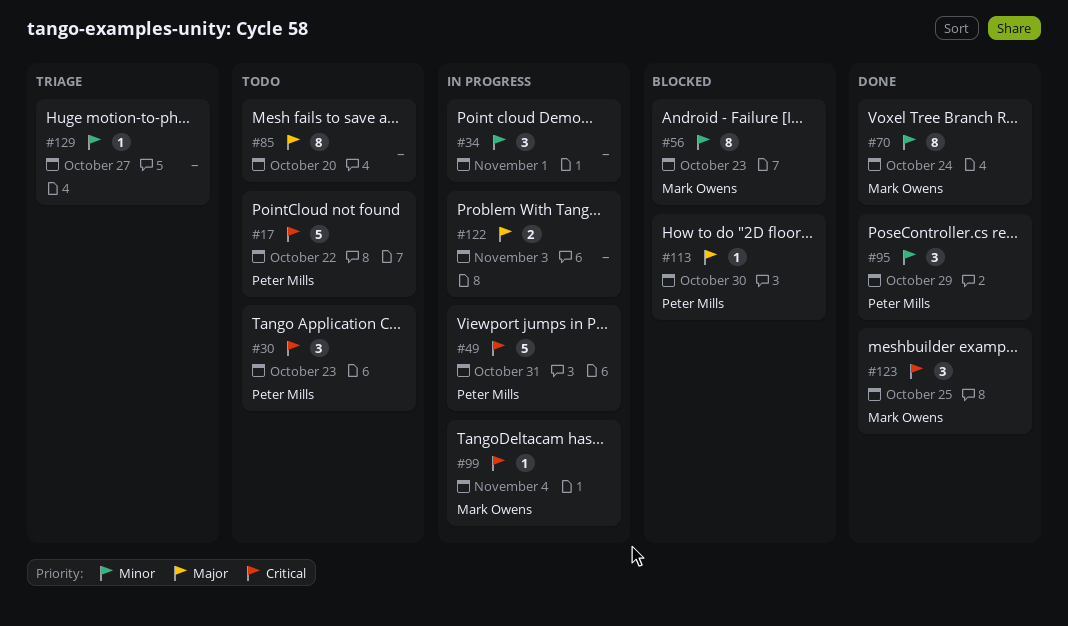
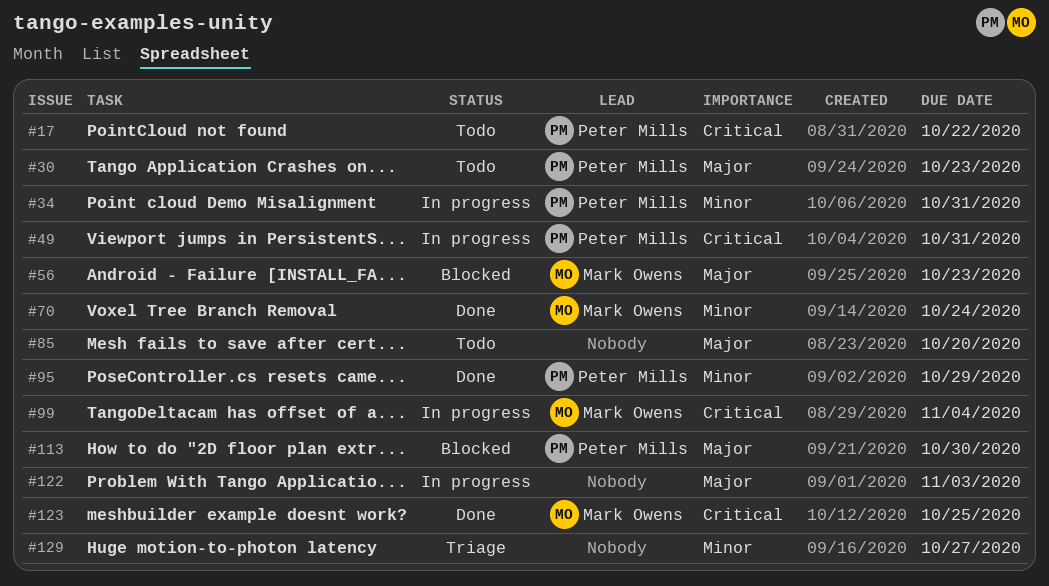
#30, priority: Critical -> Major
#34, owner: none -> Peter Mills
#34, due: Nov 1 -> Oct 31
#56, priority: Minor -> Major

